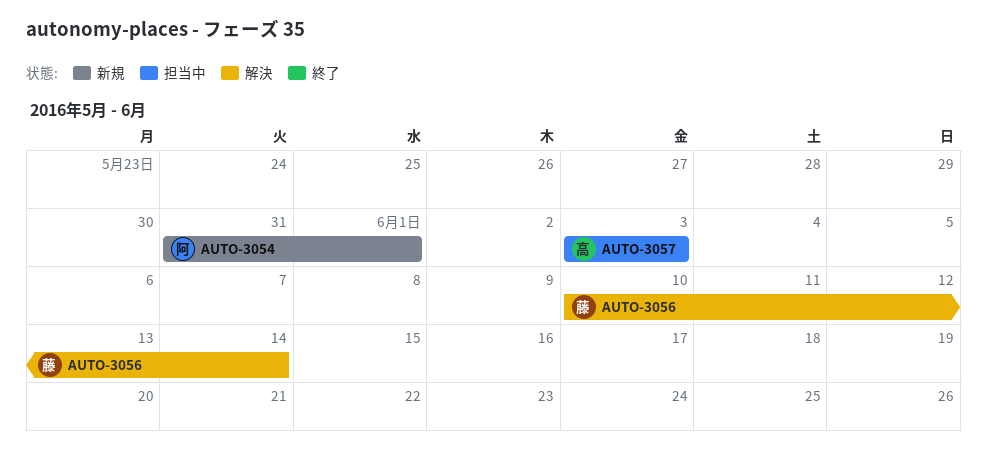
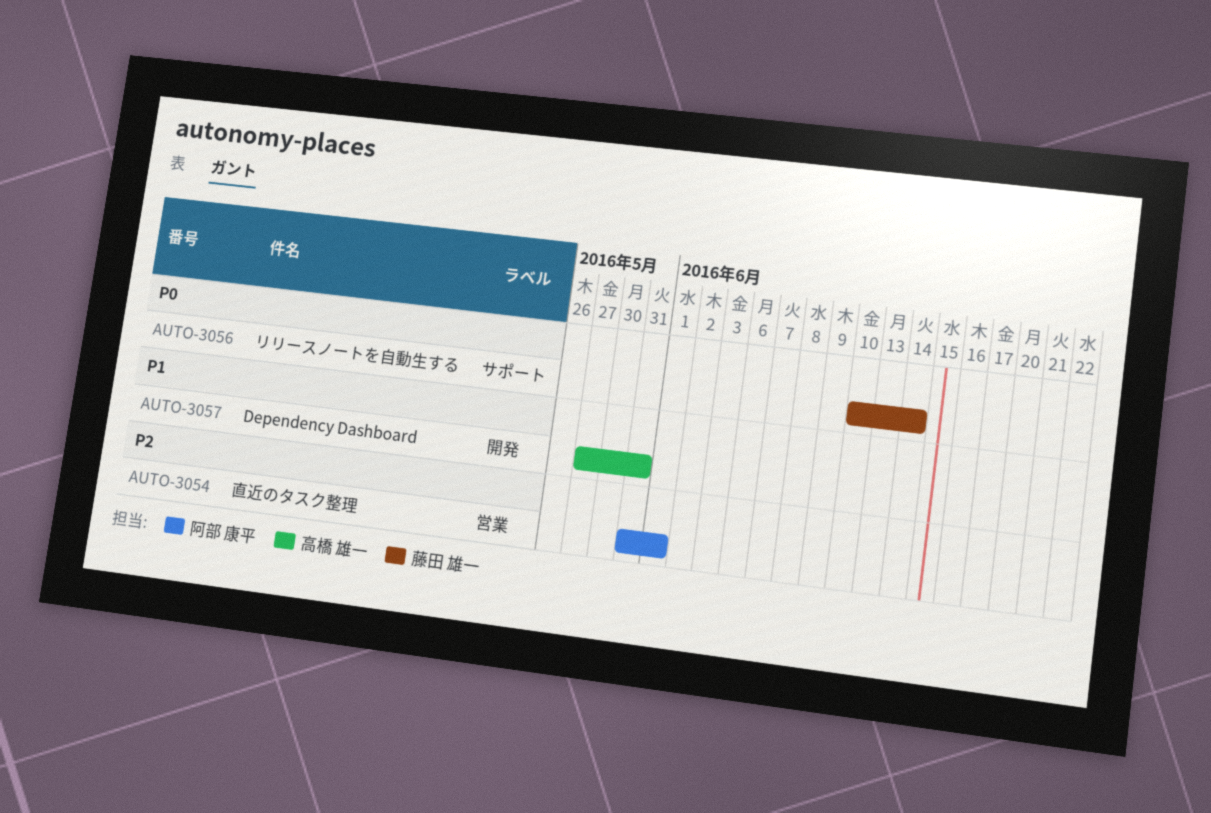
AUTO-3057, start: Jun 3 -> May 27
AUTO-3057, due: Jun 3 -> May 31

